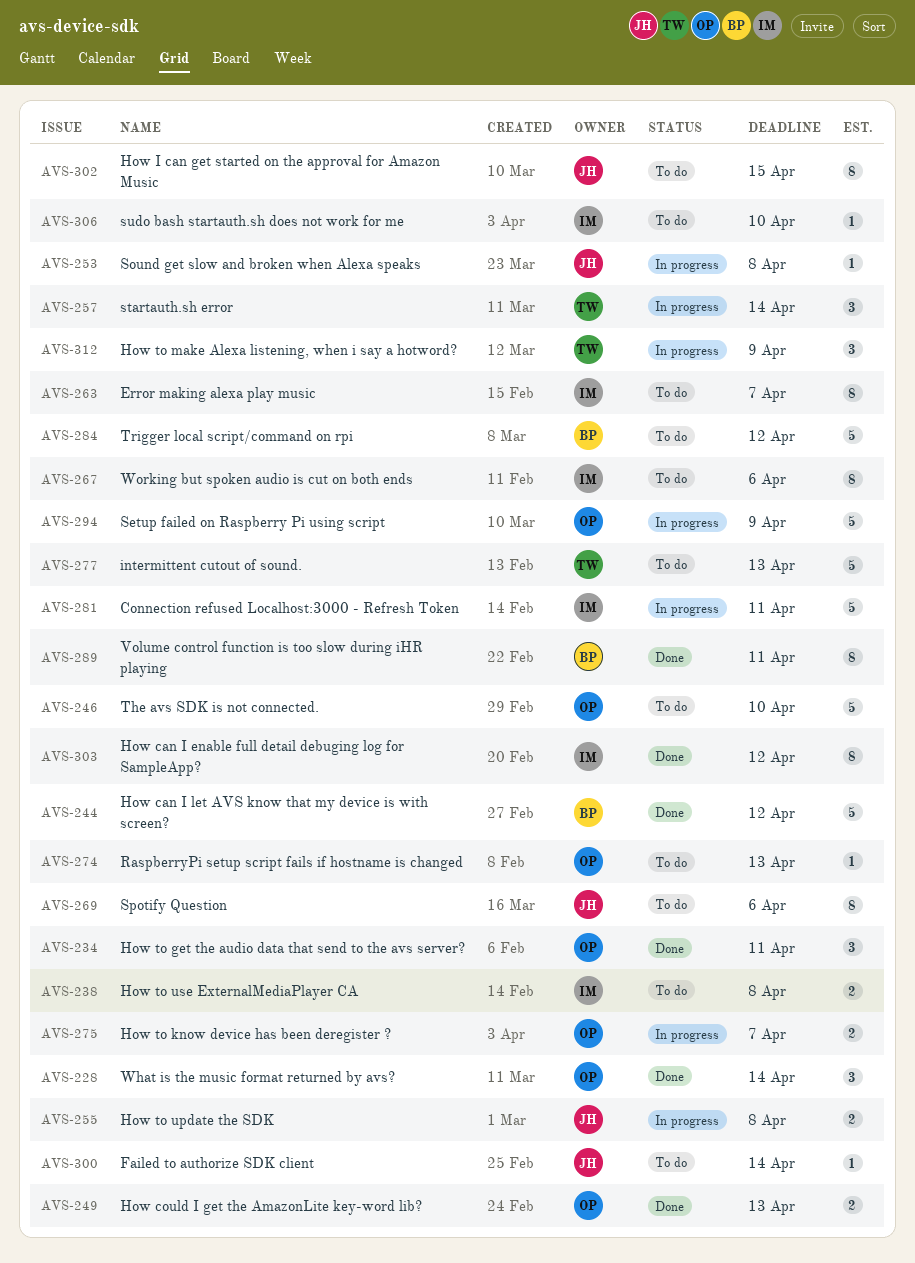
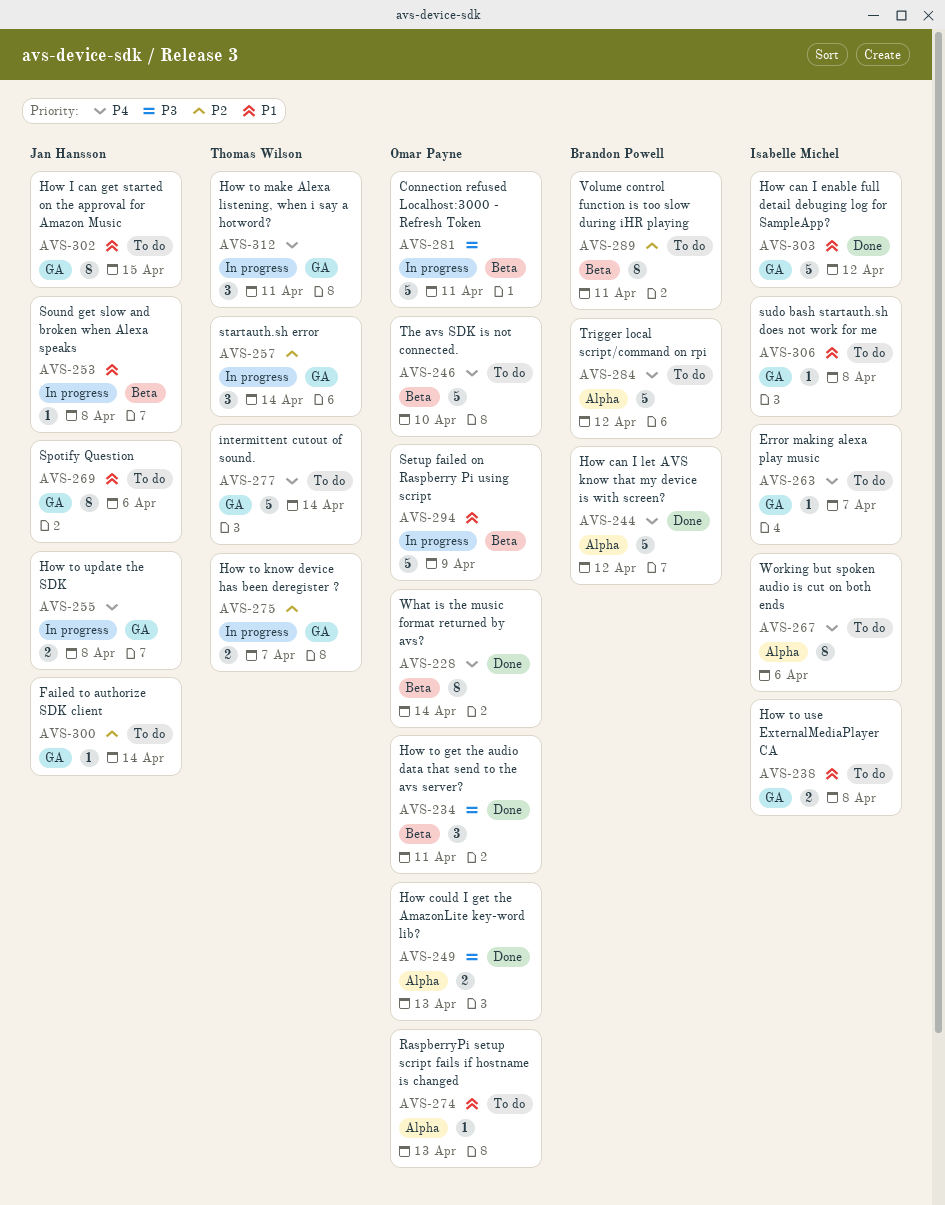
AVS-228, estimate: 3 -> 8
AVS-263, estimate: 8 -> 1
AVS-275, owner: Omar Payne -> Thomas Wilson
AVS-277, due: Apr 13 -> Apr 14
AVS-281, owner: Isabelle Michel -> Omar Payne
AVS-289, status: Done -> To do
AVS-303, estimate: 8 -> 5
AVS-306, due: Apr 10 -> Apr 8
AVS-312, due: Apr 9 -> Apr 11

